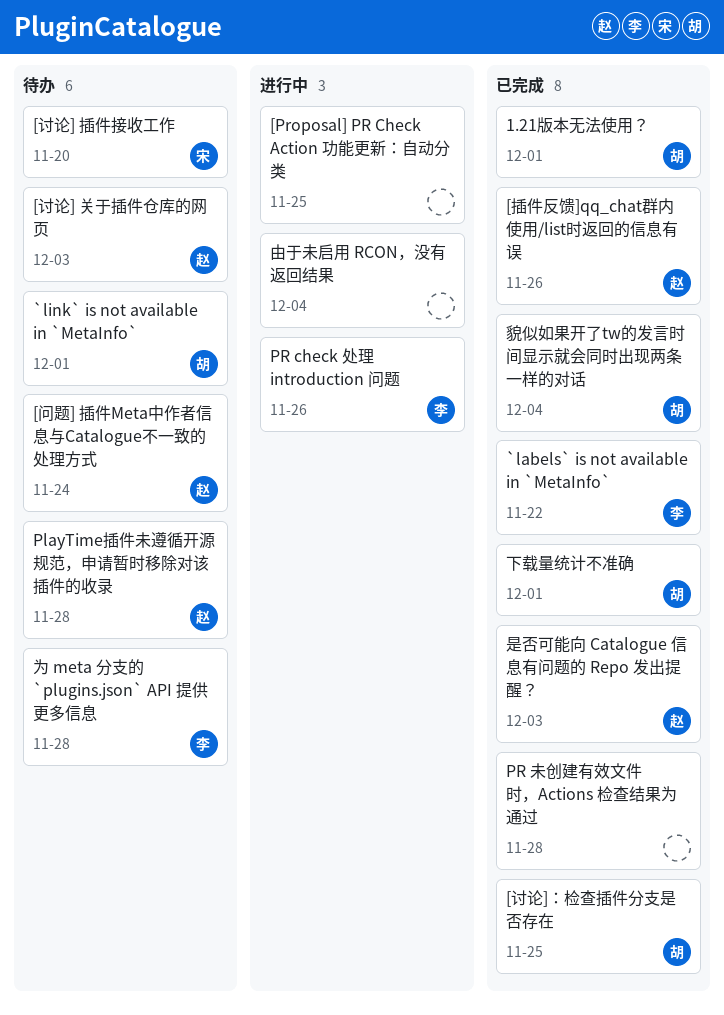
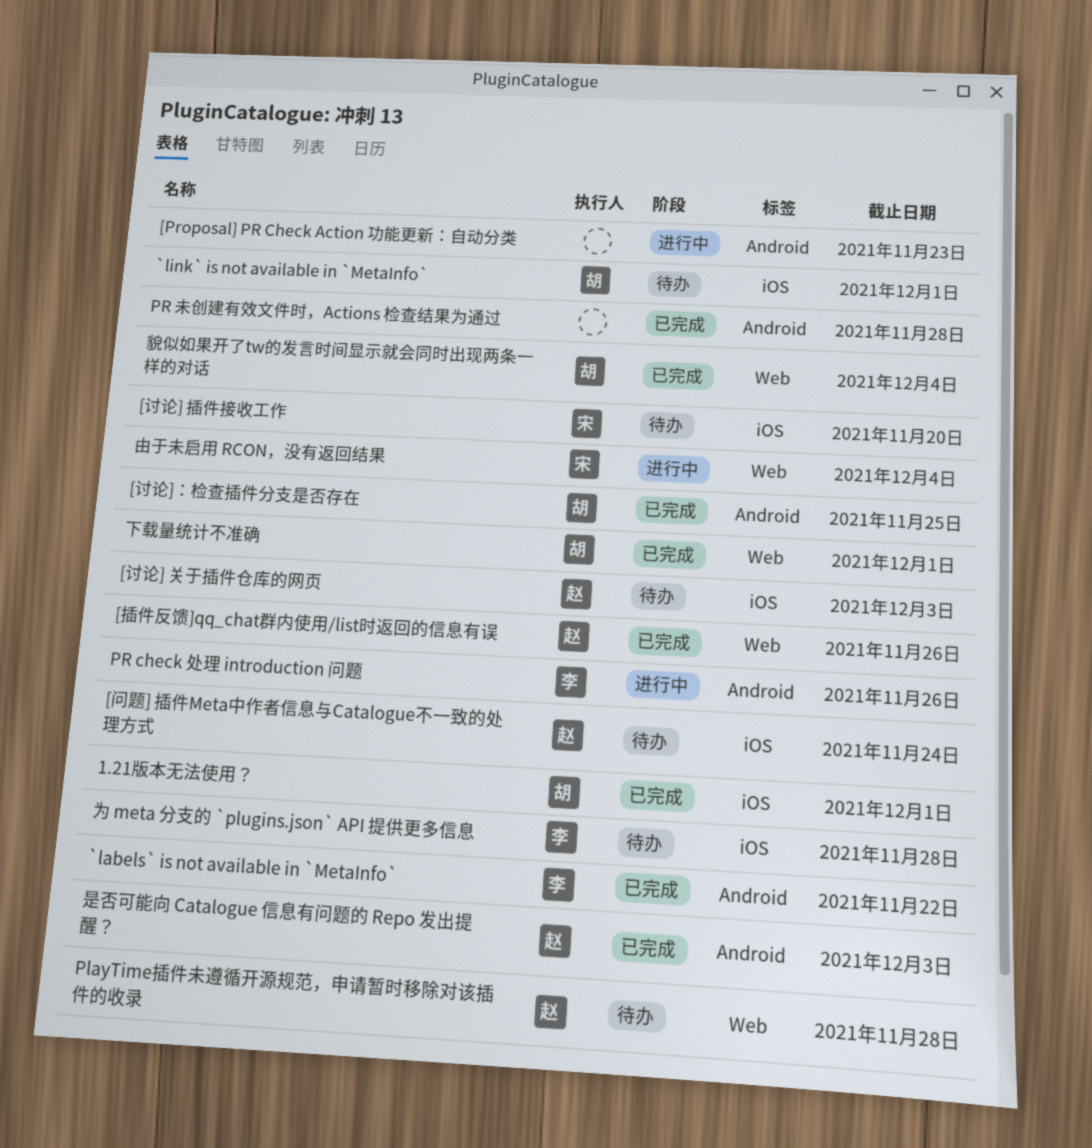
[Proposal] PR Check Action 功能更新：自动分类, due: Nov 25 -> Nov 23
由于未启用 RCON，没有返回结果, owner: none -> 宋

